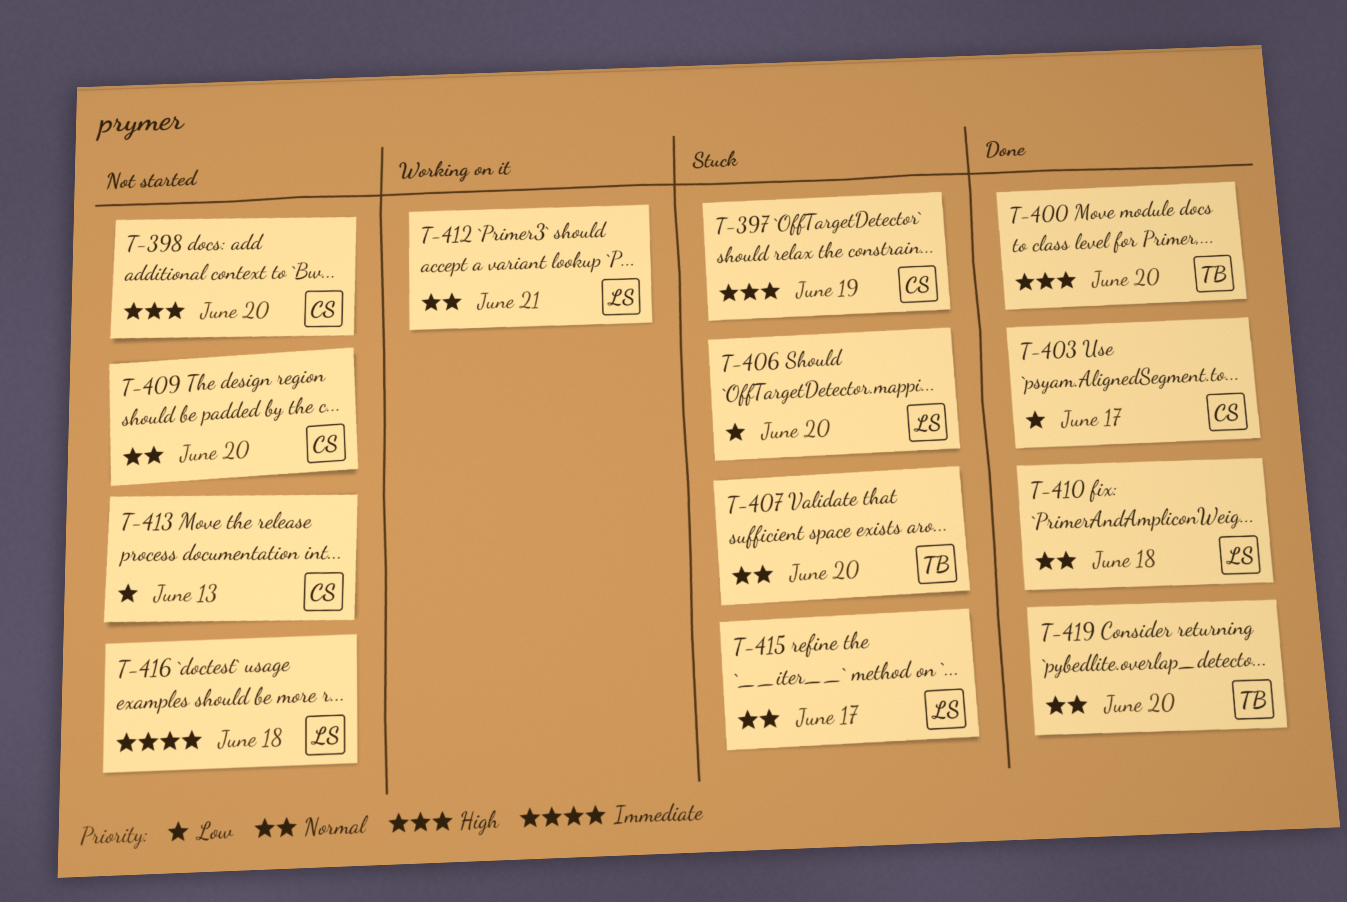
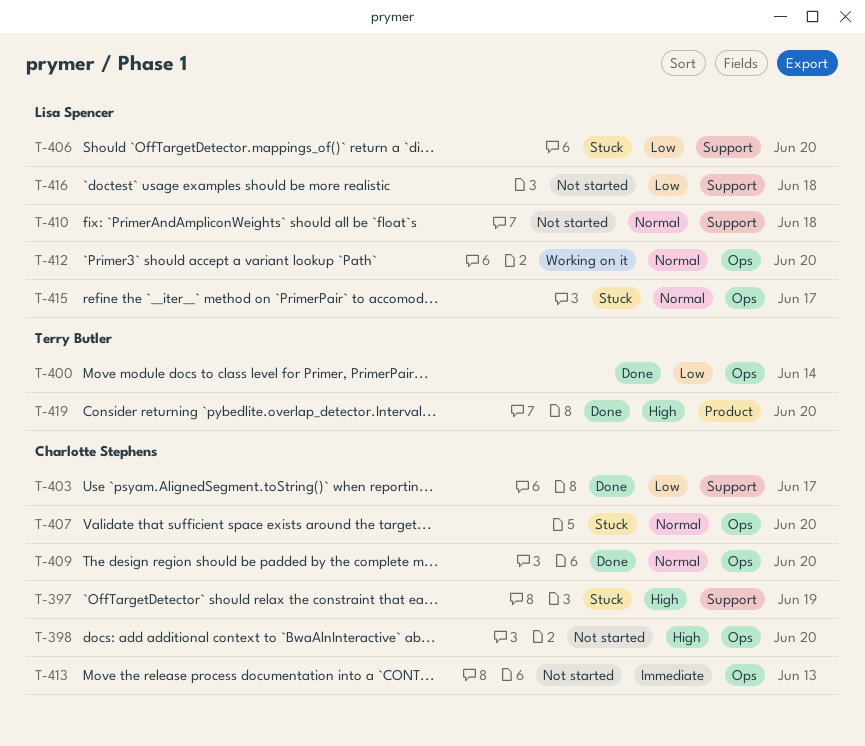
T-400, priority: High -> Low
T-400, due: Jun 20 -> Jun 14
T-407, owner: Terry Butler -> Charlotte Stephens
T-409, status: Not started -> Done
T-410, status: Done -> Not started
T-412, due: Jun 21 -> Jun 20
T-413, priority: Low -> Immediate
T-416, priority: Immediate -> Low
T-419, priority: Normal -> High

